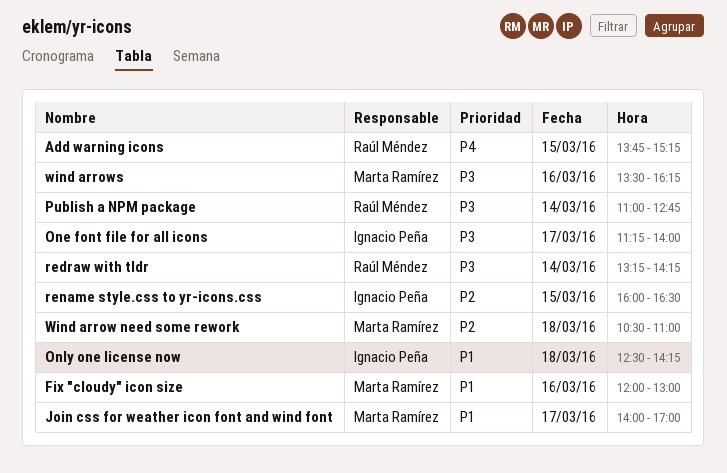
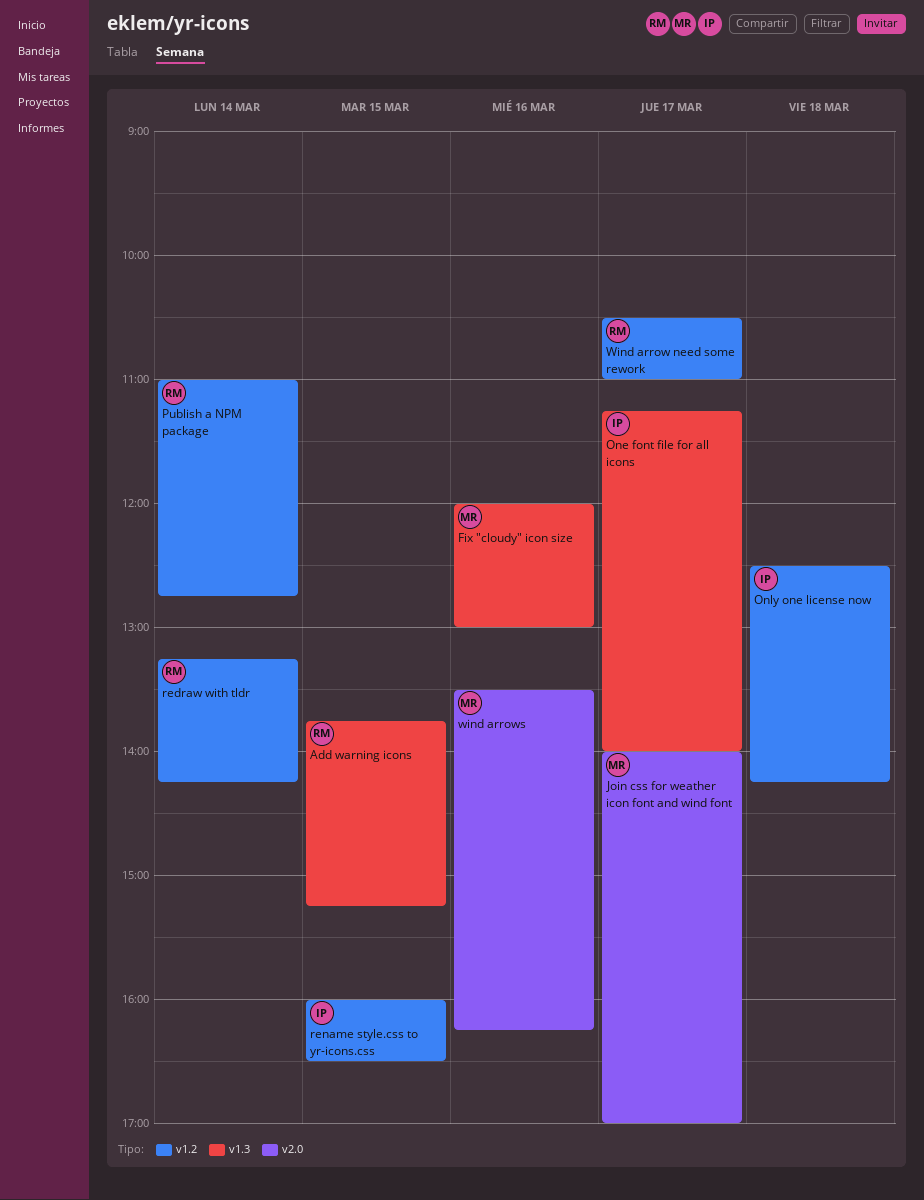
Wind arrow need some rework, owner: Marta Ramírez -> Raúl Méndez
Wind arrow need some rework, day: Mar 18 -> Mar 17

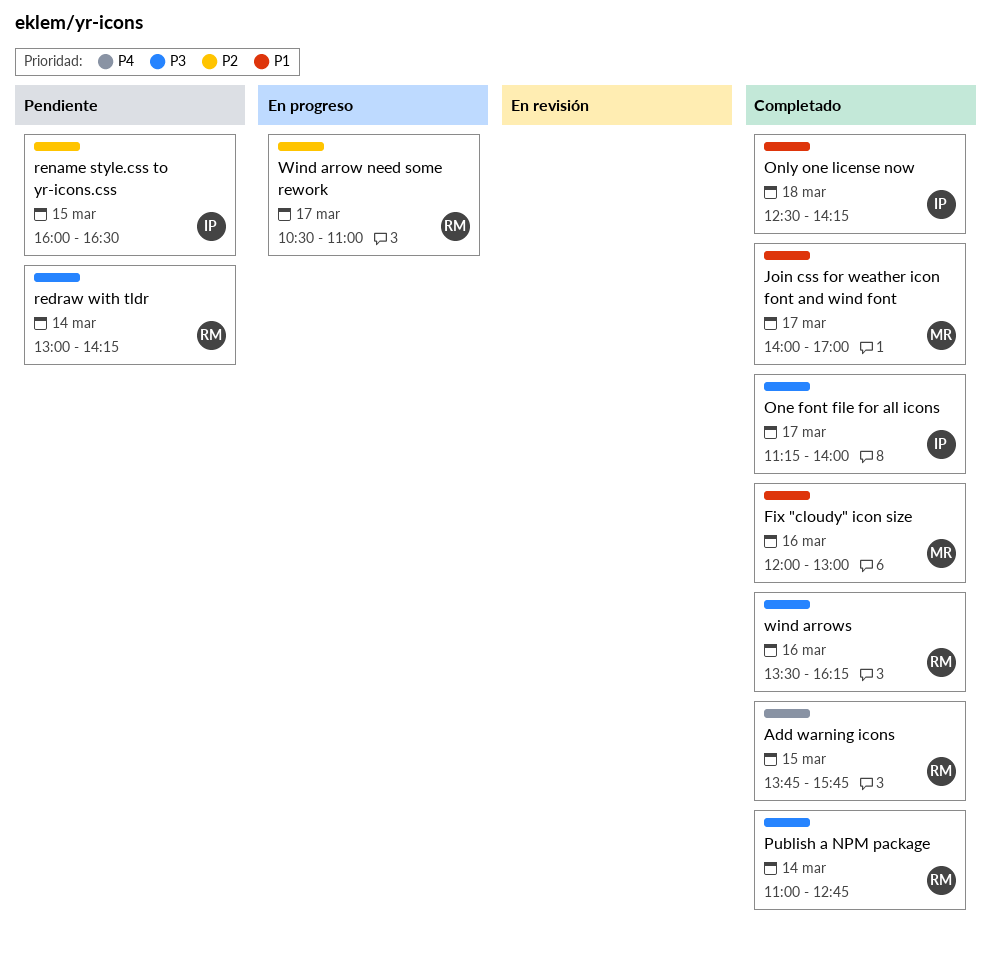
Add warning icons, ends: 15:15 -> 15:45
redraw with tldr, begins: 13:15 -> 13:00
wind arrows, owner: MR -> RM

